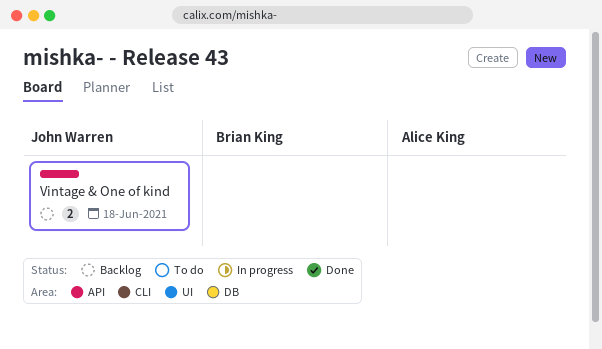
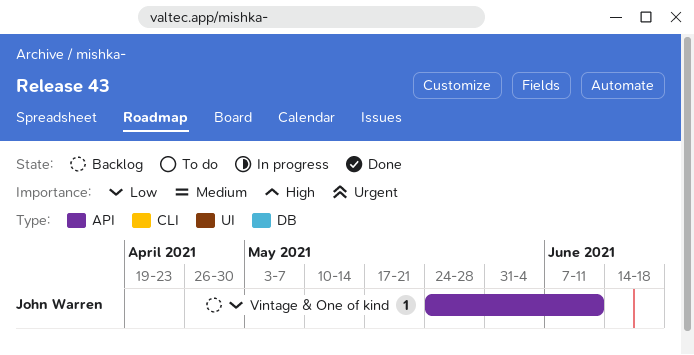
Vintage & One of kind, estimate: 2 -> 1
Vintage & One of kind, due: Jun 18 -> Jun 11

